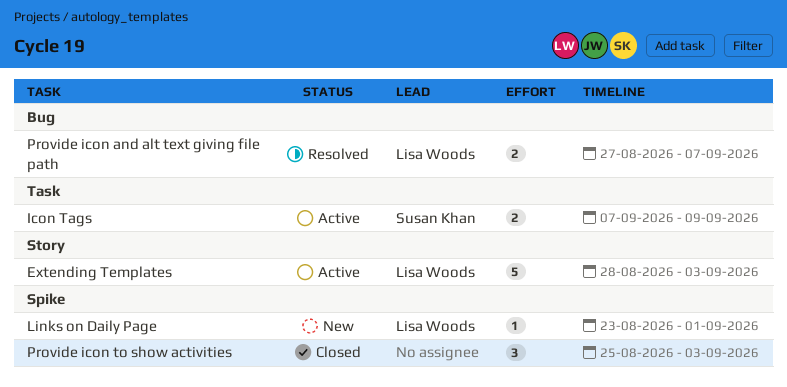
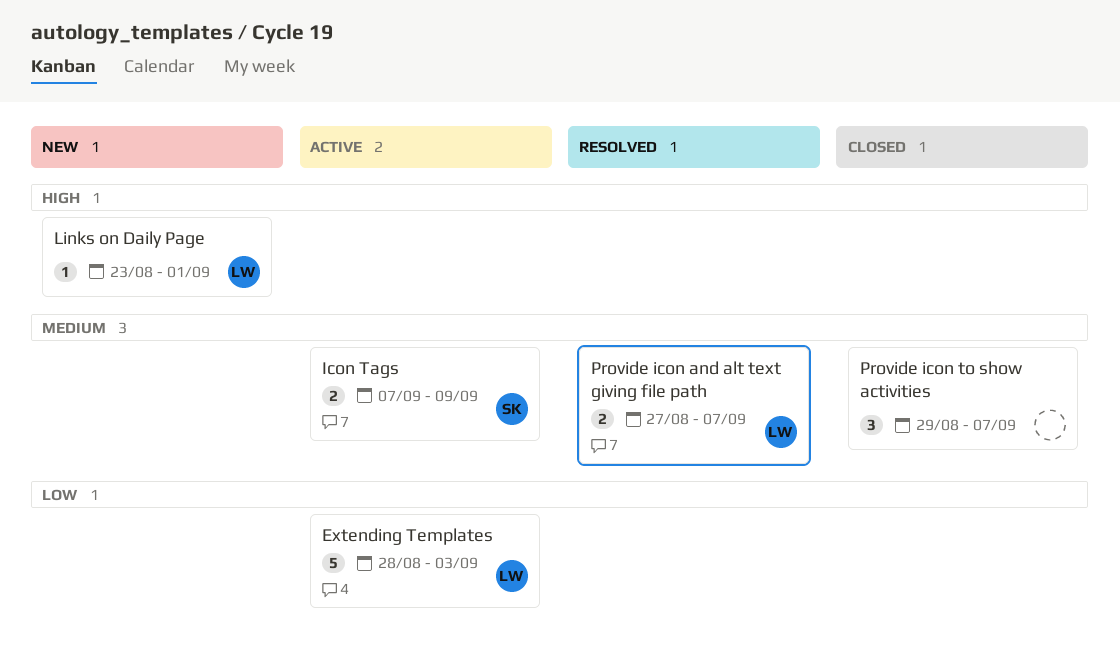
Provide icon to show activities, start: Aug 25 -> Aug 29
Provide icon to show activities, due: Sep 3 -> Sep 7

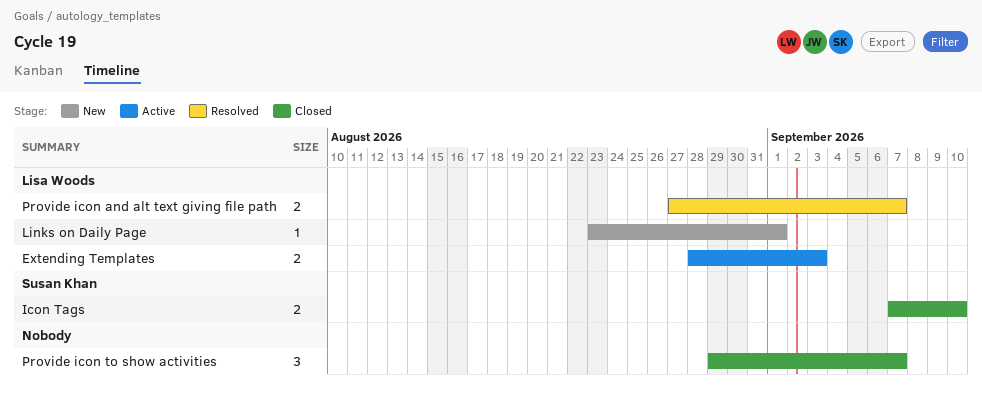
Extending Templates, estimate: 5 -> 2
Icon Tags, status: Active -> Closed
Icon Tags, due: Sep 9 -> Sep 10

